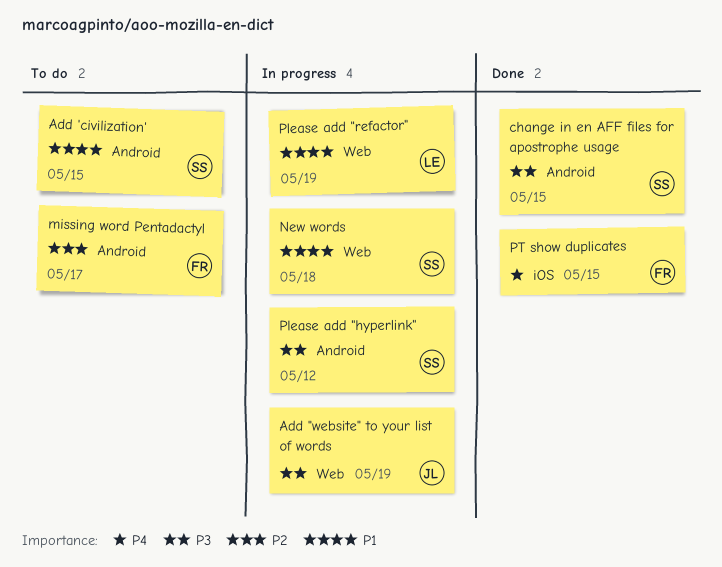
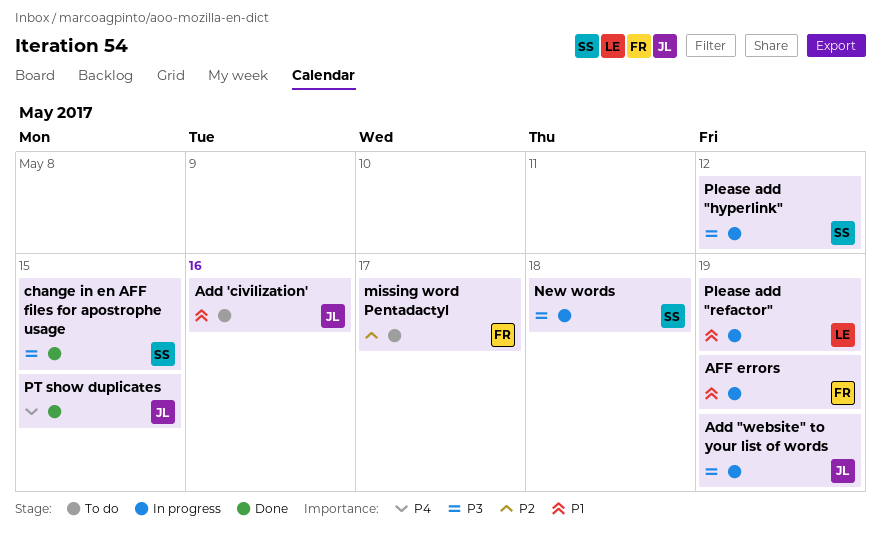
Add 'civilization', owner: SS -> JL
Add 'civilization', due: May 15 -> May 16
AFF errors: none -> present
New words, priority: P1 -> P3
PT show duplicates, owner: FR -> JL

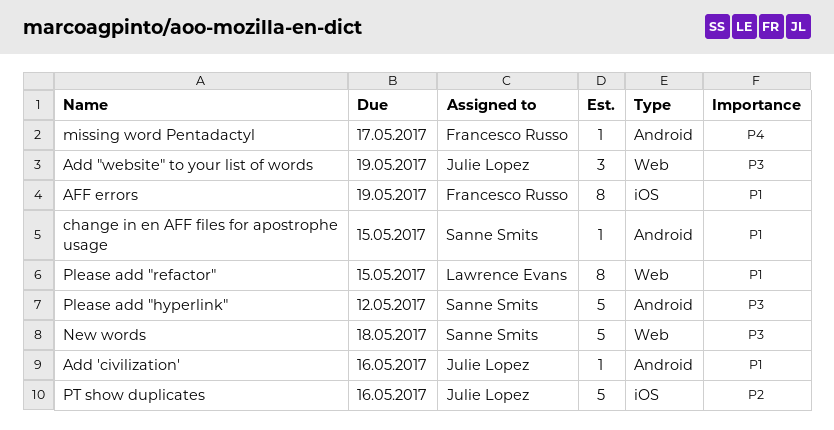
change in en AFF files for apostrophe usage, priority: P3 -> P1
missing word Pentadactyl, priority: P2 -> P4
Please add "refactor", due: May 19 -> May 15
PT show duplicates, priority: P4 -> P2
PT show duplicates, due: May 15 -> May 16

